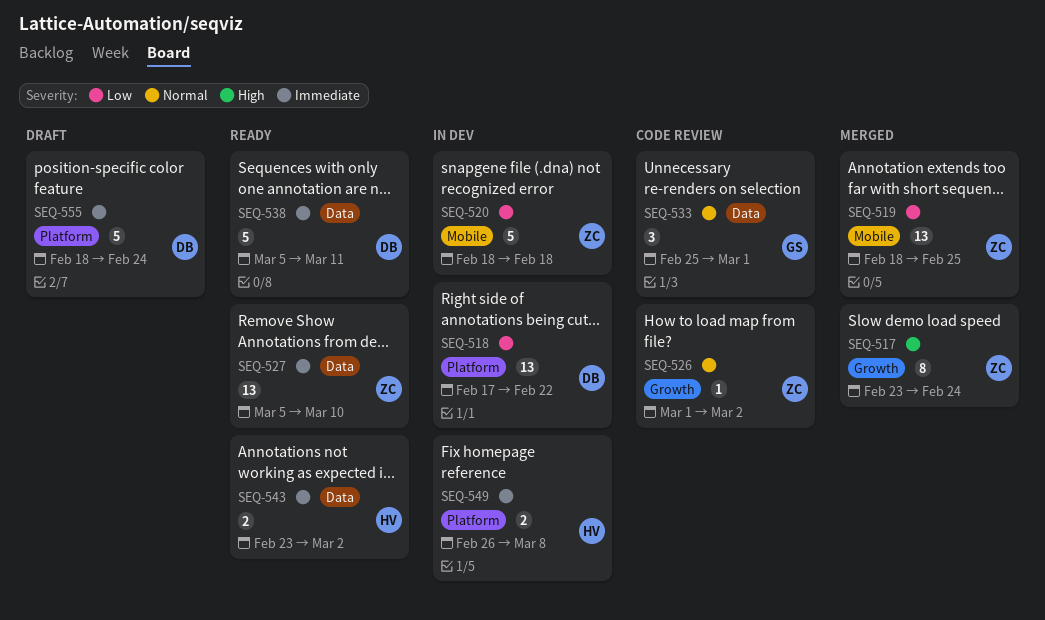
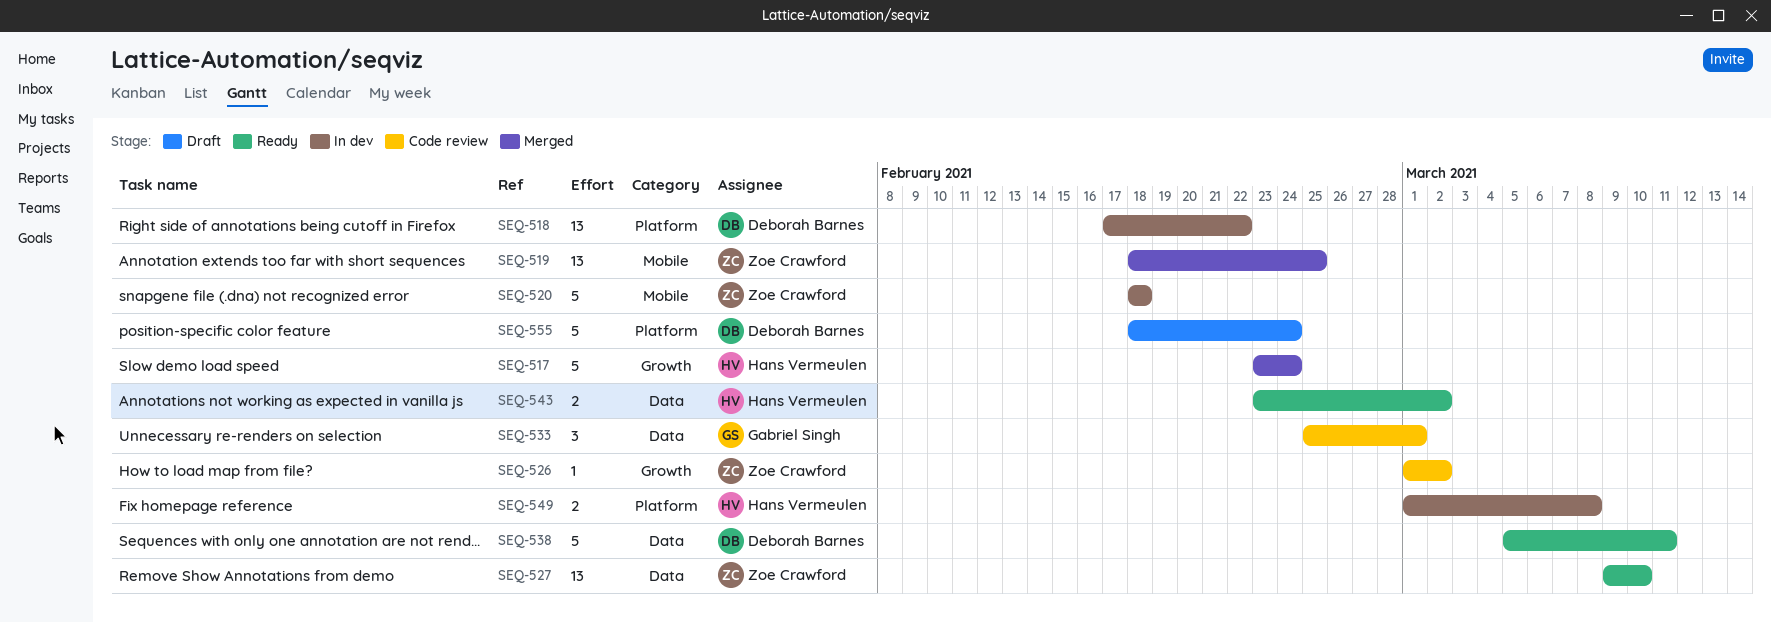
SEQ-517, owner: Zoe Crawford -> Hans Vermeulen
SEQ-517, estimate: 8 -> 5
SEQ-527, start: Mar 5 -> Mar 9
SEQ-549, start: Feb 26 -> Mar 1

